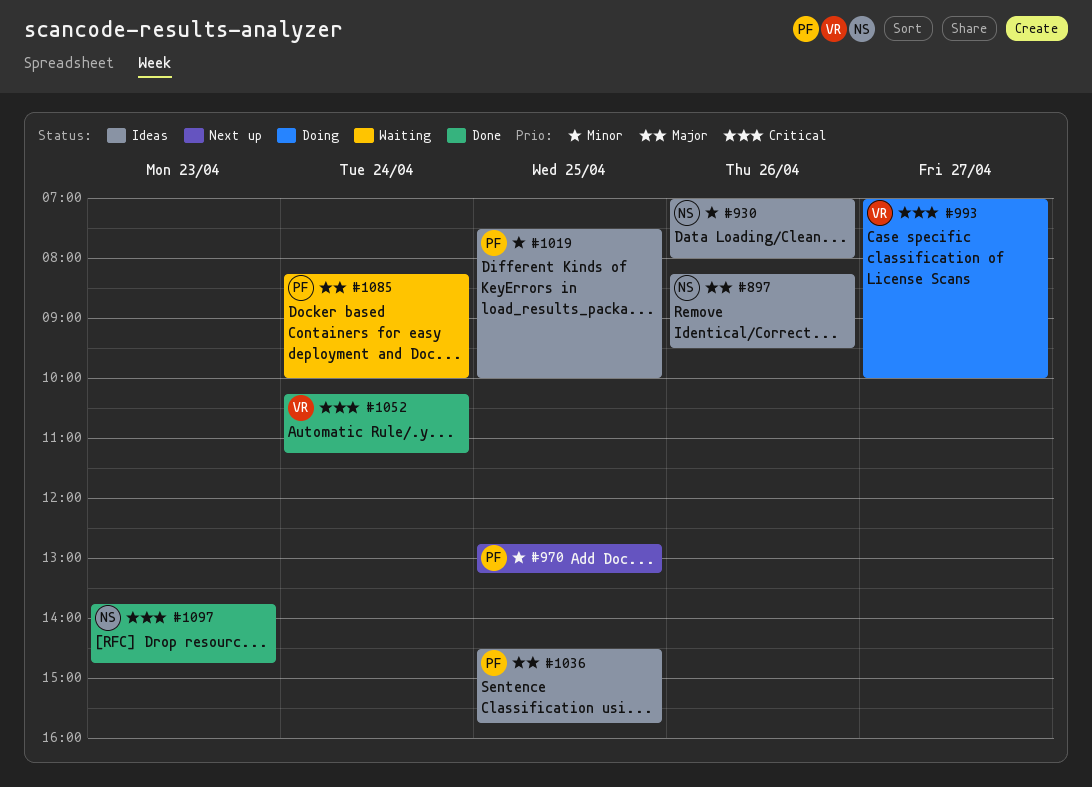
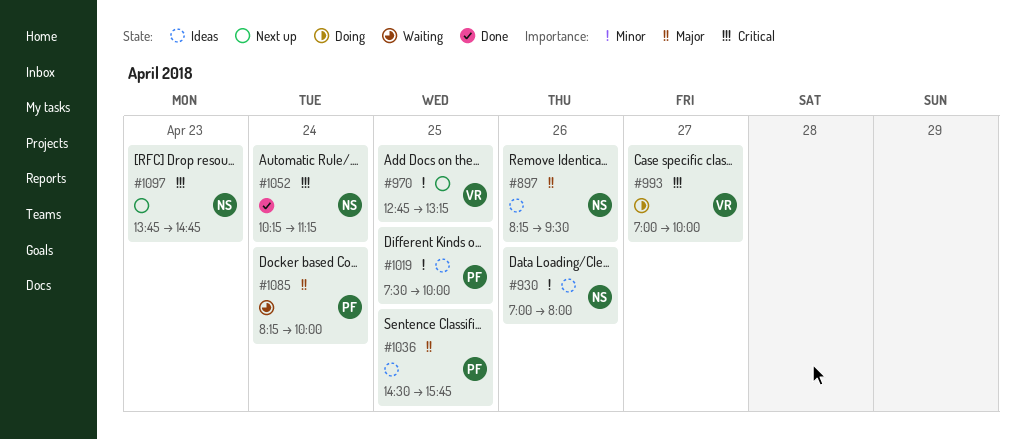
#970, owner: PF -> VR
#1052, owner: VR -> NS
#1097, status: Done -> Next up

